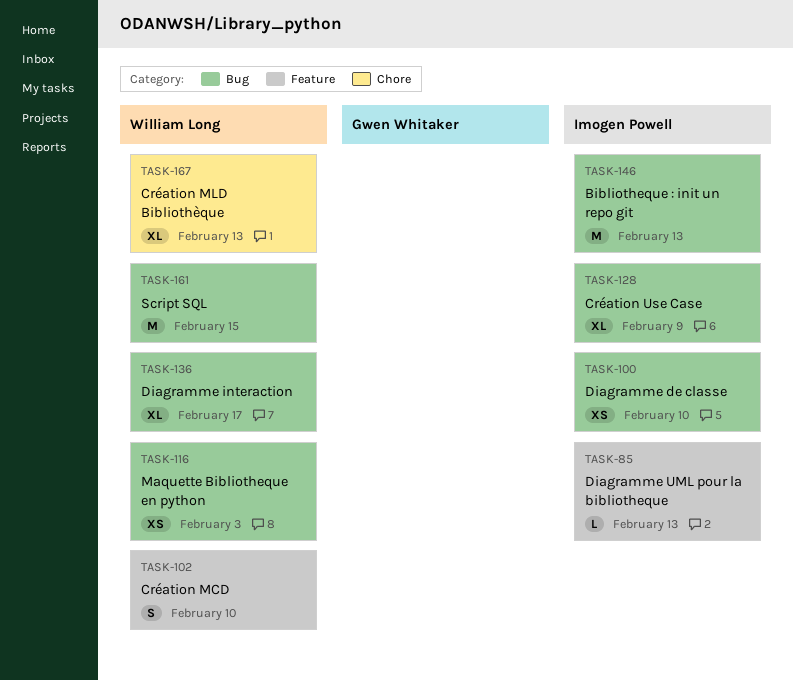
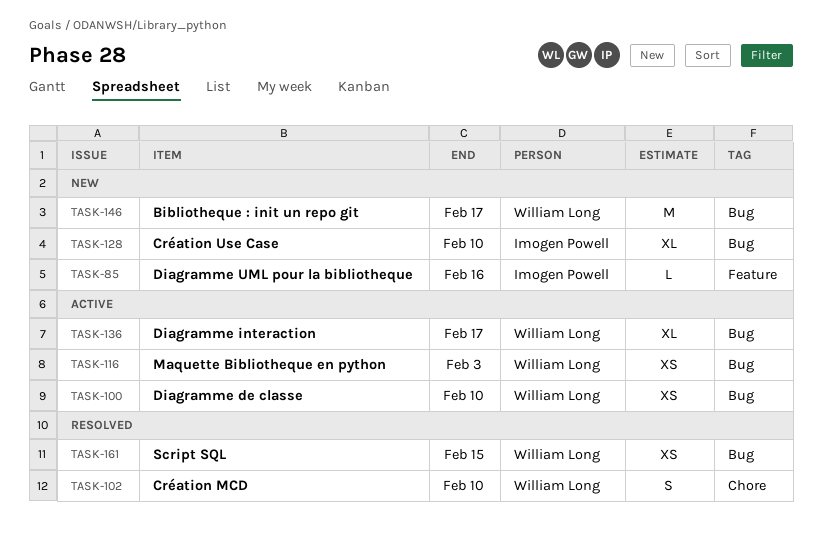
TASK-85, due: Feb 13 -> Feb 16
TASK-100, owner: Imogen Powell -> William Long
TASK-102, label: Feature -> Chore
TASK-128, due: Feb 9 -> Feb 10
TASK-146, owner: Imogen Powell -> William Long
TASK-146, due: Feb 13 -> Feb 17
TASK-161, estimate: M -> XS
TASK-167: present -> none

